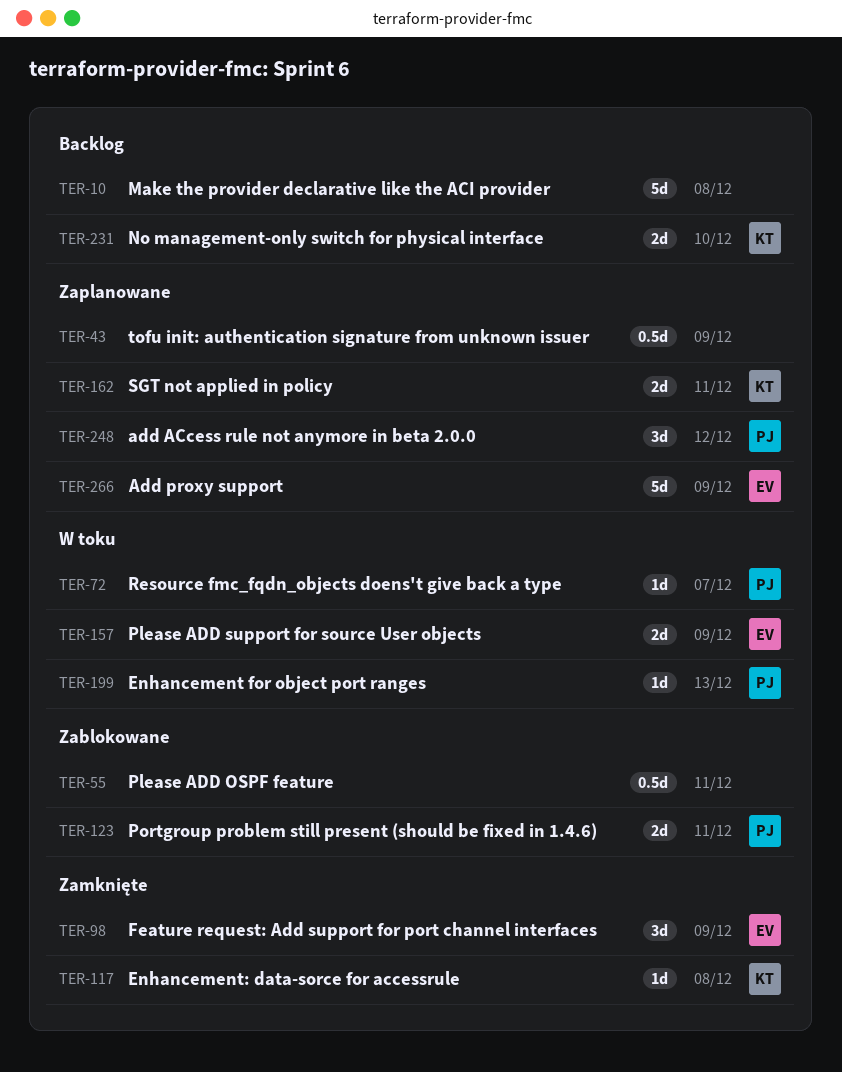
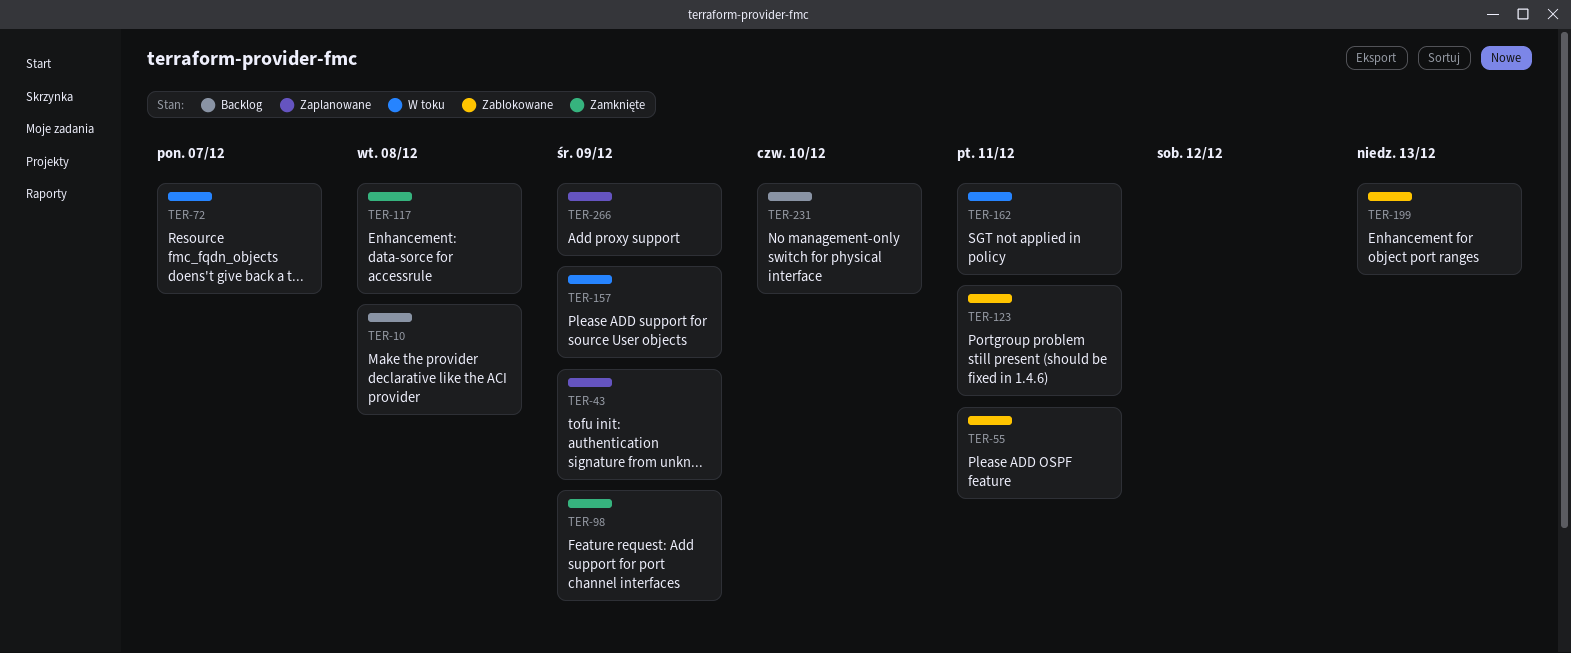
TER-162, status: Zaplanowane -> W toku
TER-199, status: W toku -> Zablokowane
TER-248: present -> none

